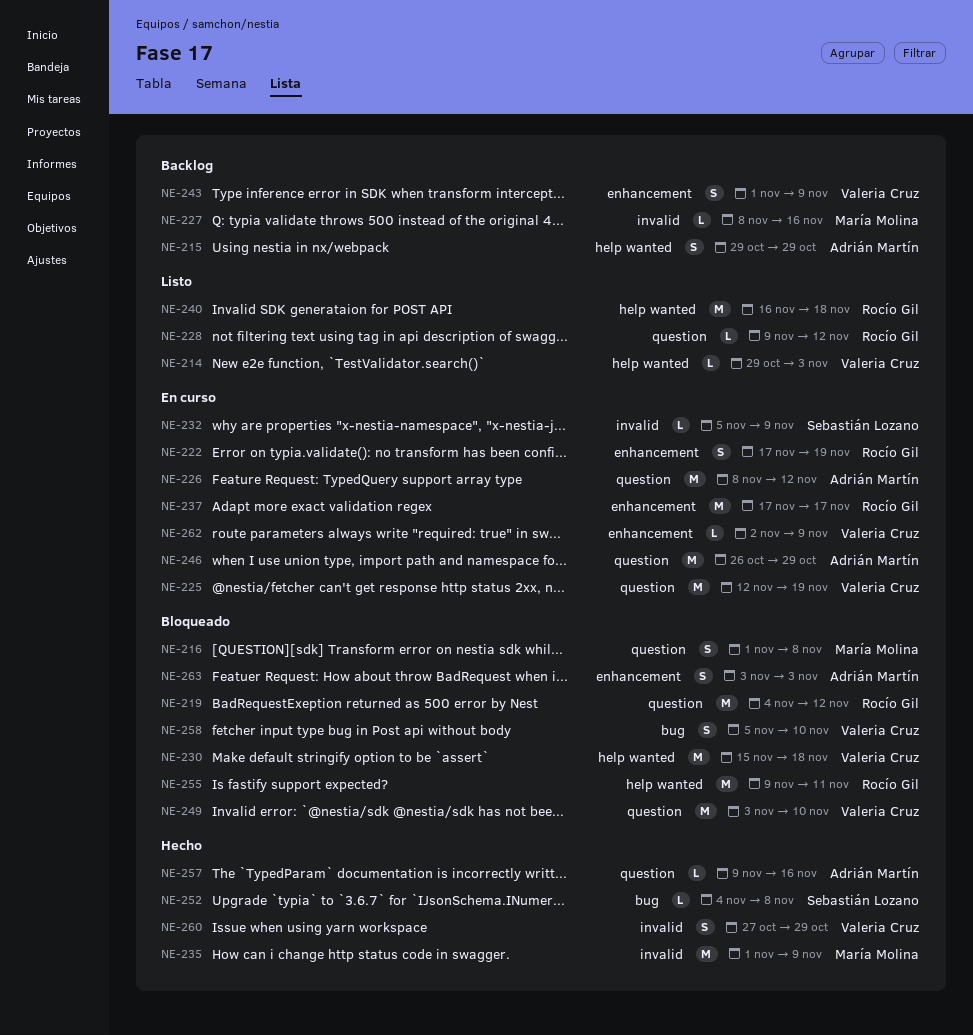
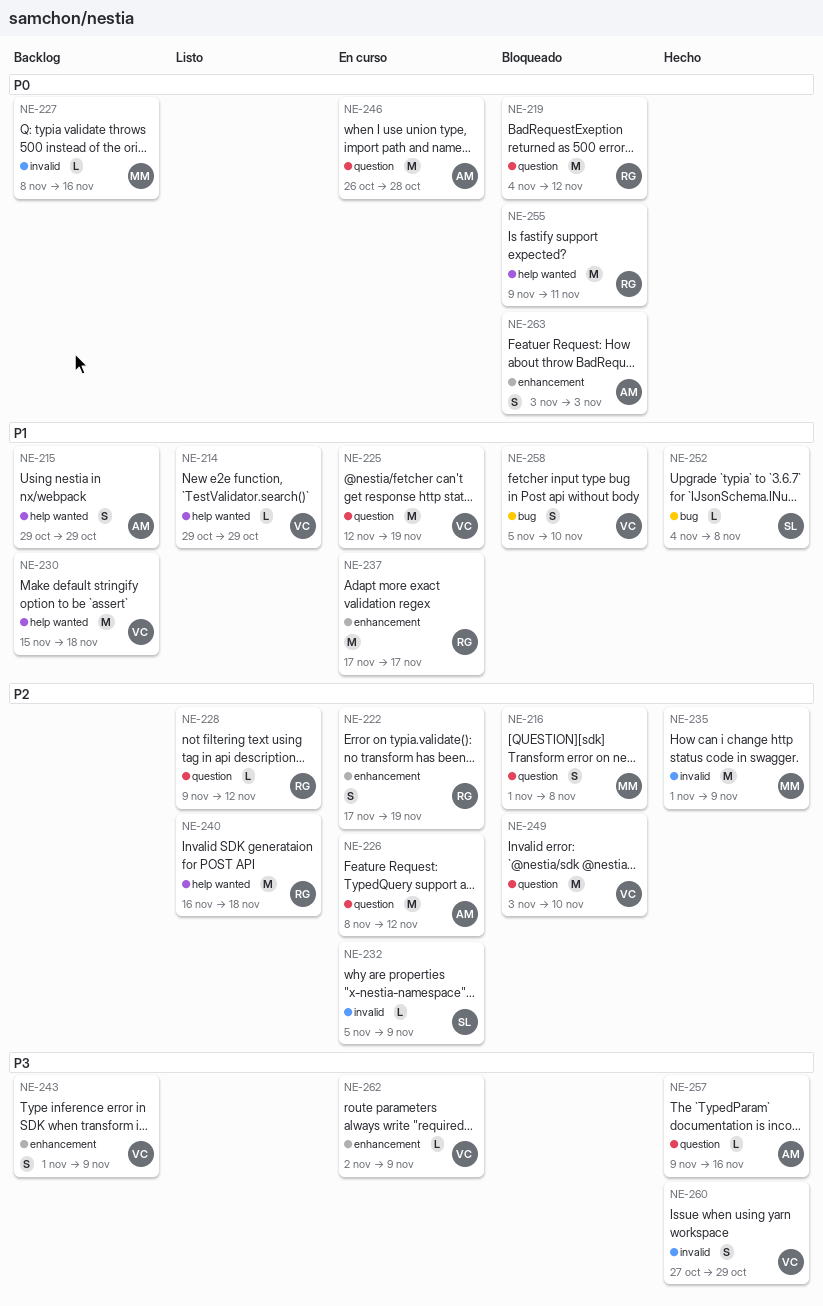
NE-214, due: Nov 3 -> Oct 29
NE-230, status: Bloqueado -> Backlog
NE-246, due: Oct 29 -> Oct 28

